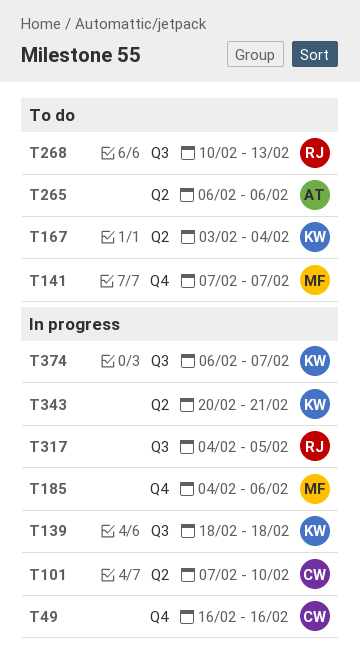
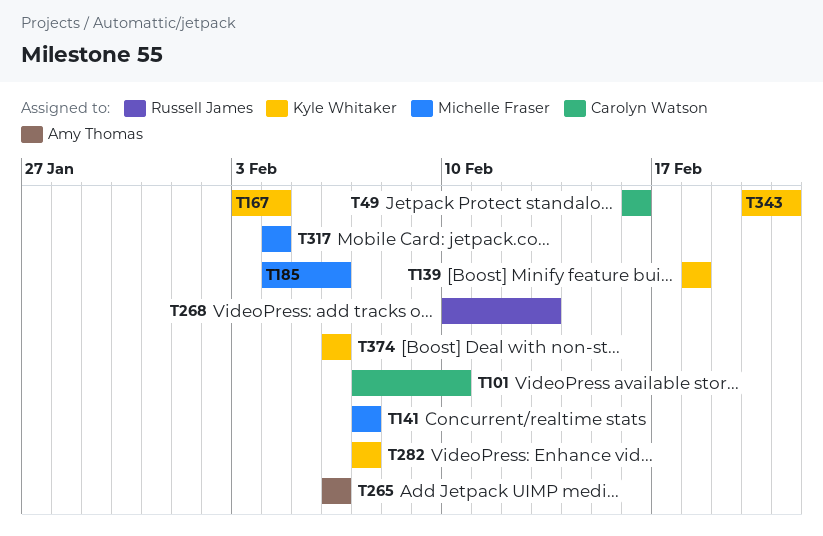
T282: none -> present
T317, owner: Russell James -> Michelle Fraser
T317, due: Feb 5 -> Feb 4
T374, due: Feb 7 -> Feb 6

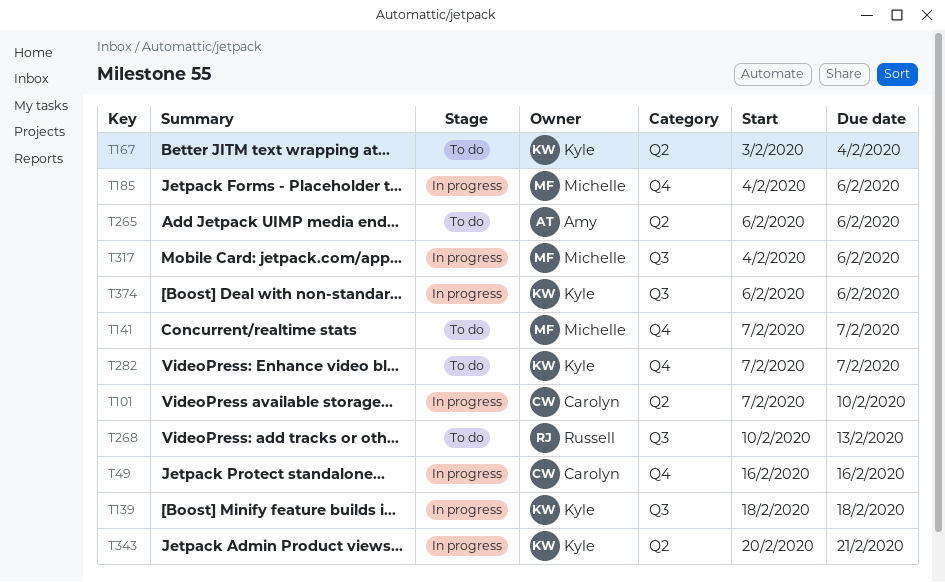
T317, due: Feb 4 -> Feb 6

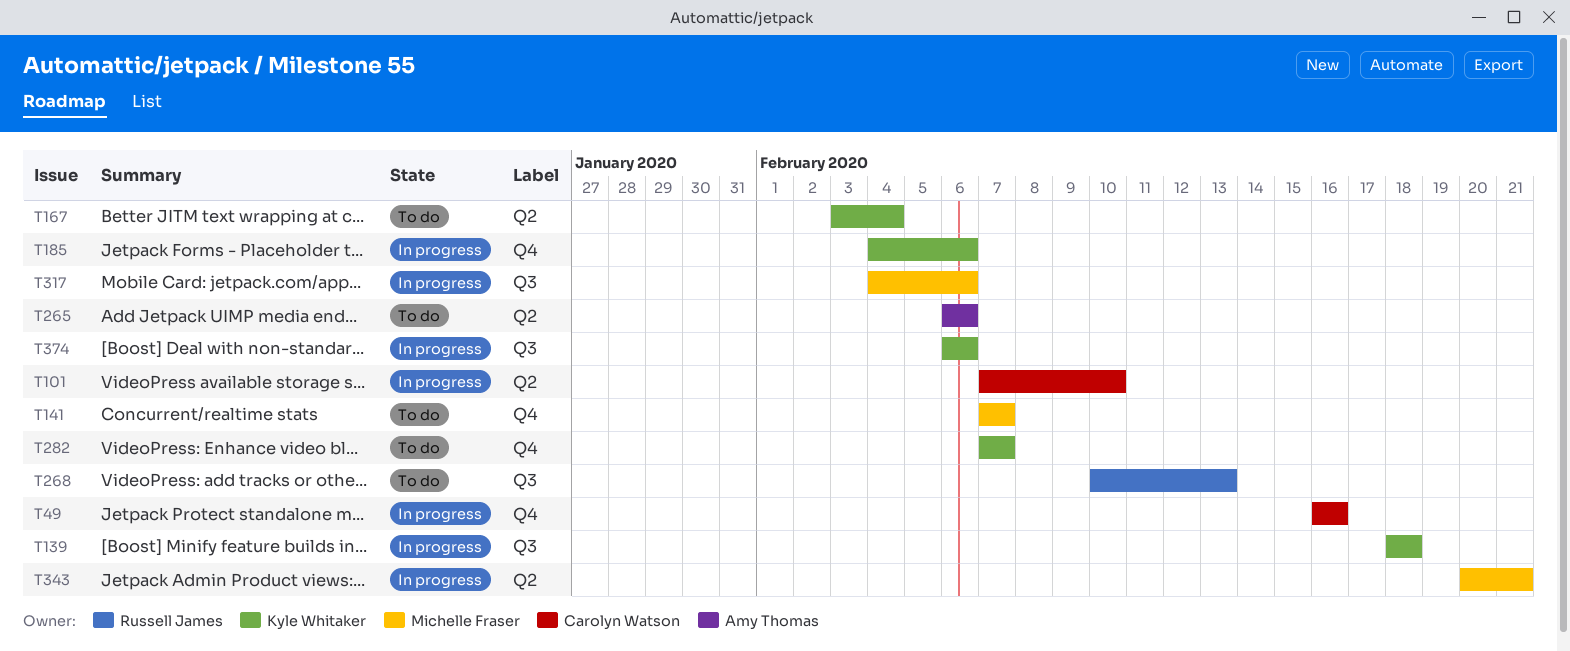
T185, owner: Michelle Fraser -> Kyle Whitaker
T343, owner: Kyle Whitaker -> Michelle Fraser

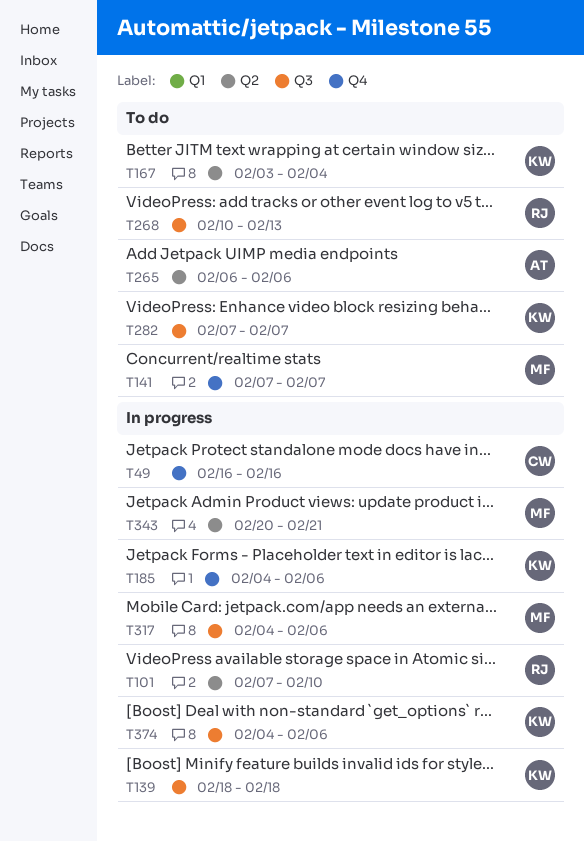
T101, owner: Carolyn Watson -> Russell James
T282, label: Q4 -> Q3
T374, start: Feb 6 -> Feb 4

